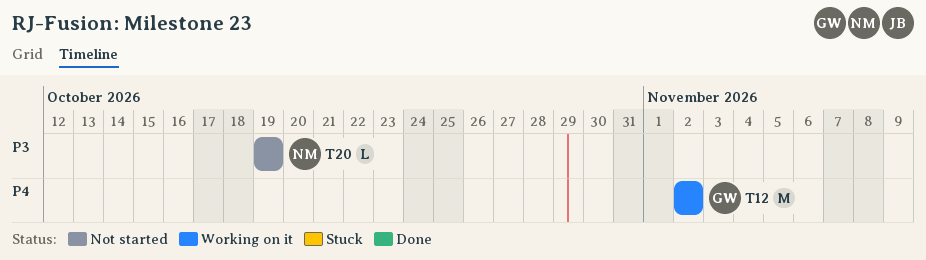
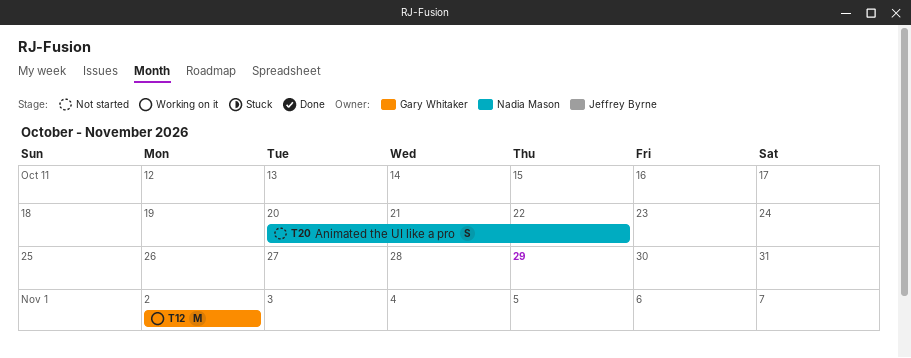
T20, estimate: L -> S
T20, start: Oct 19 -> Oct 20
T20, due: Oct 19 -> Oct 22

